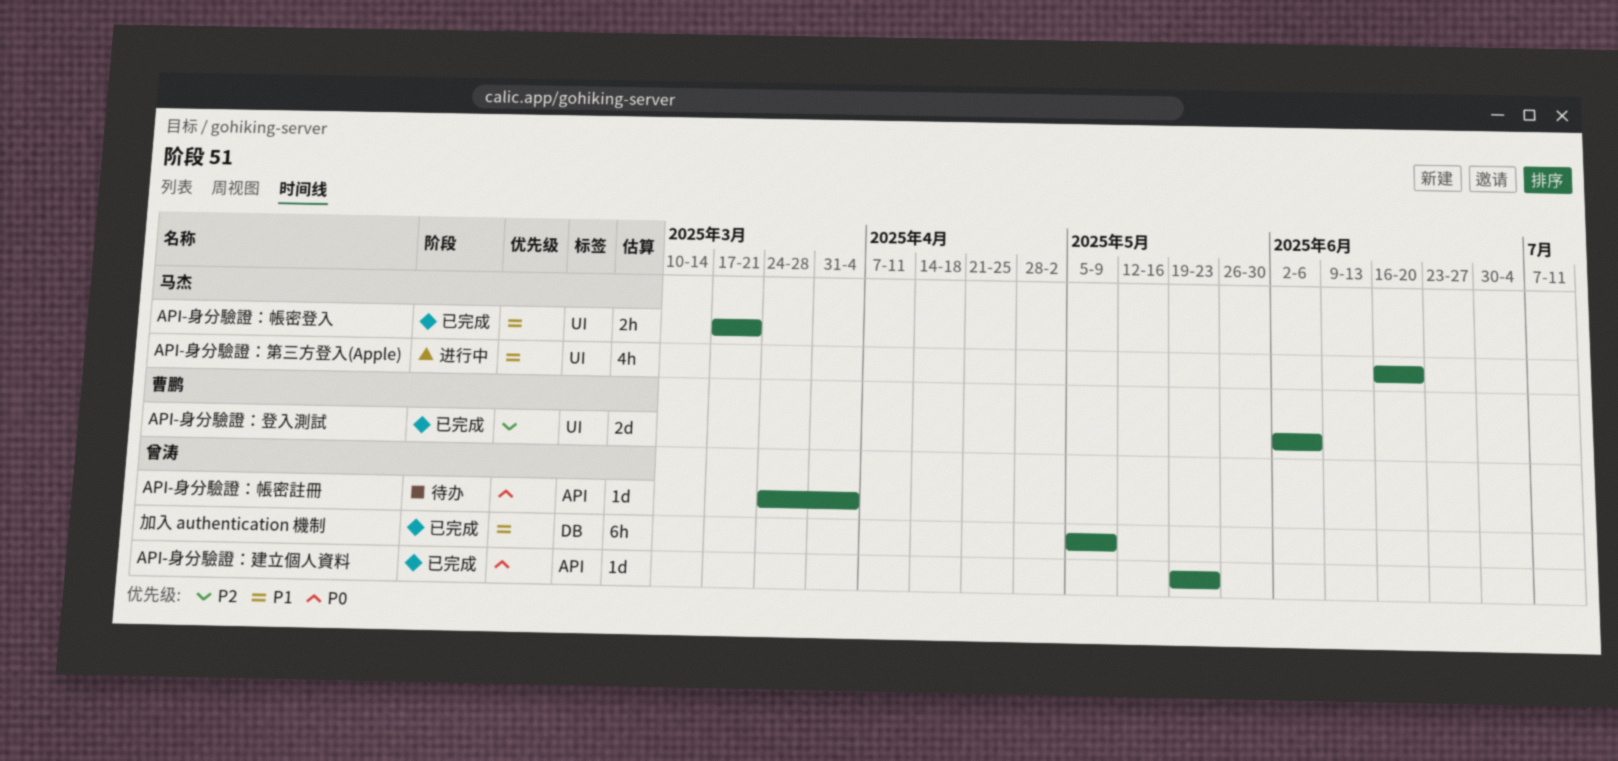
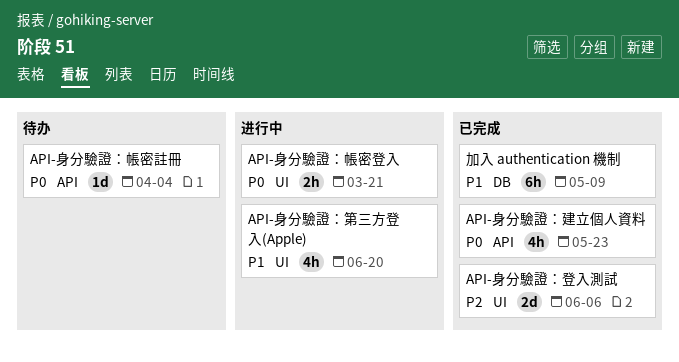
API-身分驗證：帳密登入, status: 已完成 -> 进行中
API-身分驗證：帳密登入, priority: P1 -> P0
API-身分驗證：建立個人資料, estimate: 1d -> 4h

